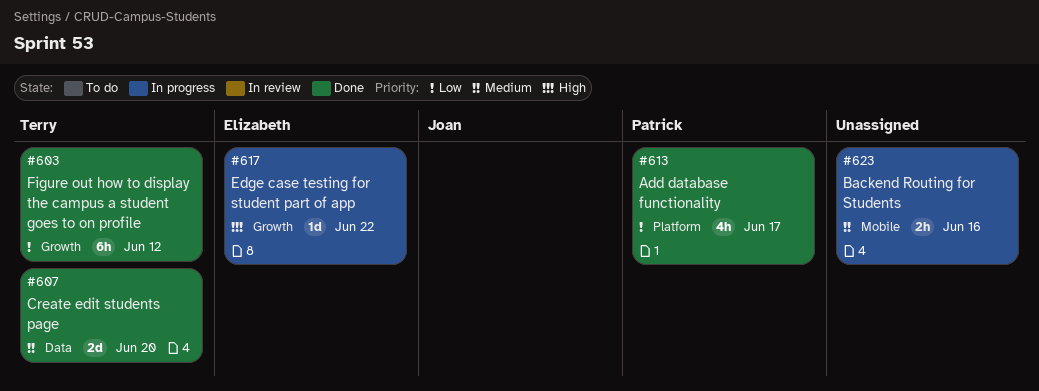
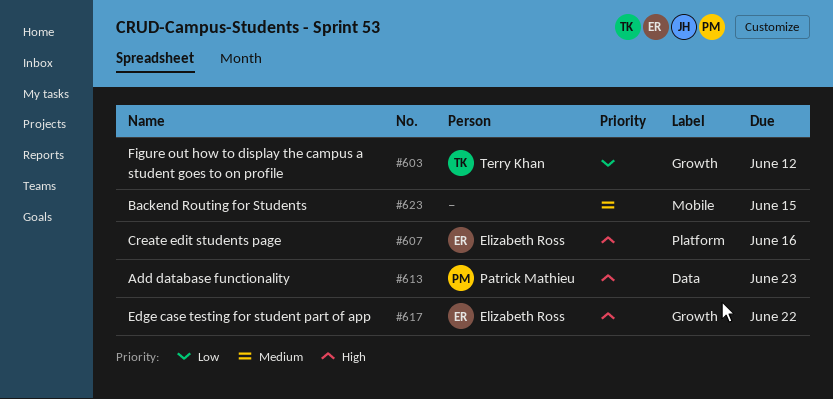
#607, owner: Terry Khan -> Elizabeth Ross
#607, priority: Medium -> High
#607, label: Data -> Platform
#607, due: Jun 20 -> Jun 16
#613, priority: Low -> High
#613, label: Platform -> Data
#613, due: Jun 17 -> Jun 23
#623, due: Jun 16 -> Jun 15

